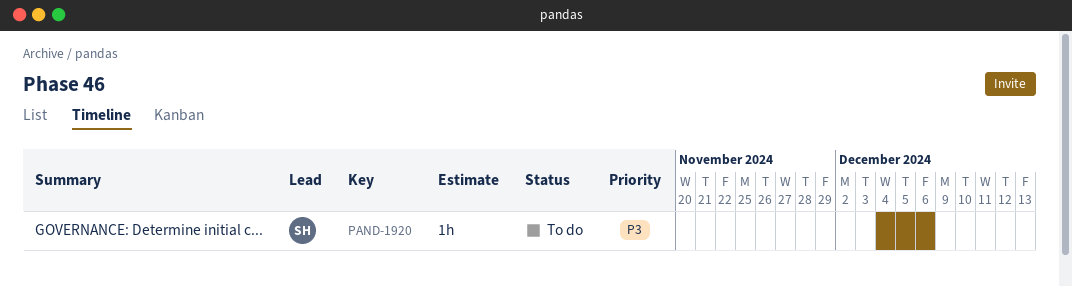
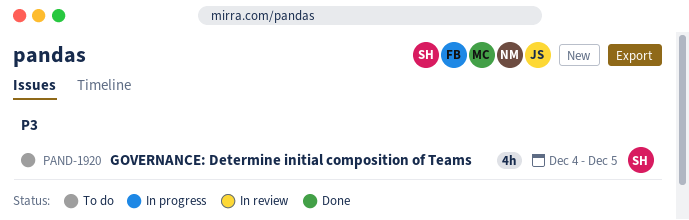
PAND-1920, estimate: 1h -> 4h
PAND-1920, due: Dec 6 -> Dec 5

